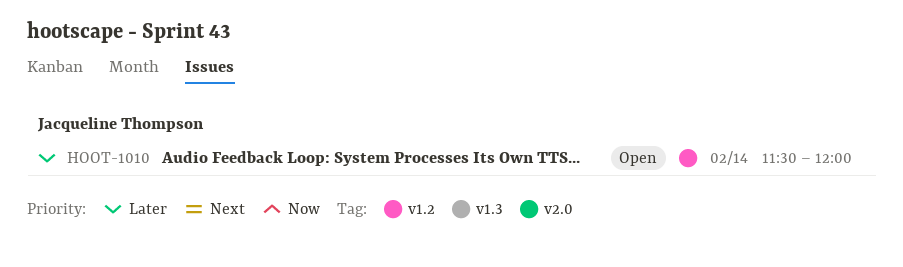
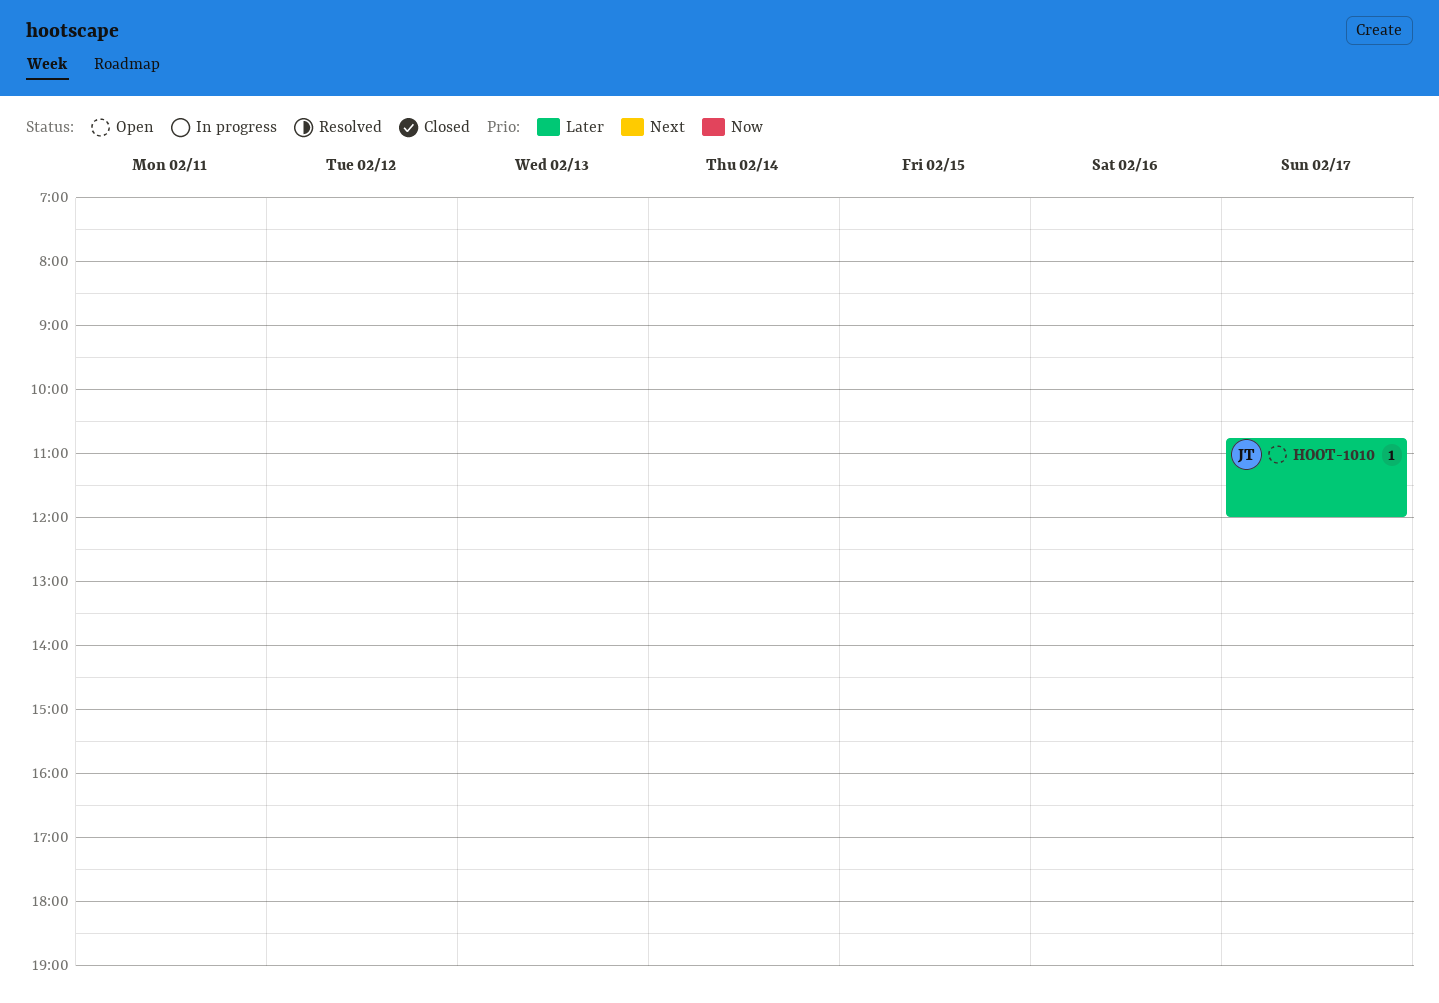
HOOT-1010, day: Feb 14 -> Feb 17
HOOT-1010, begins: 11:30 -> 10:45

